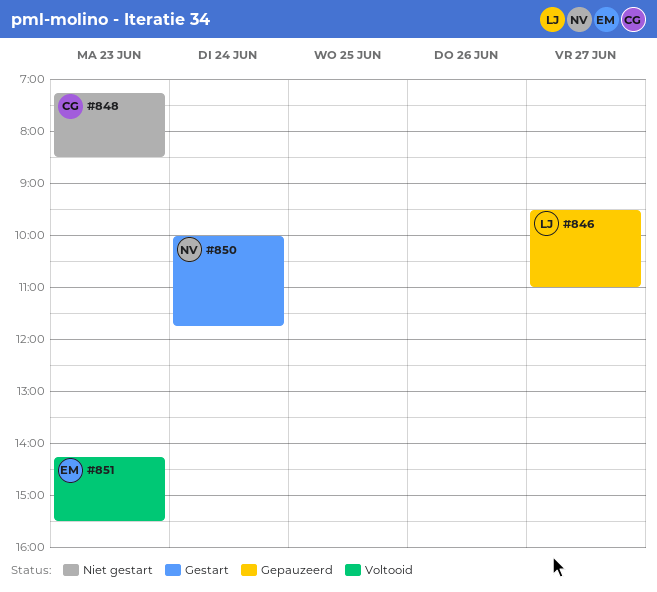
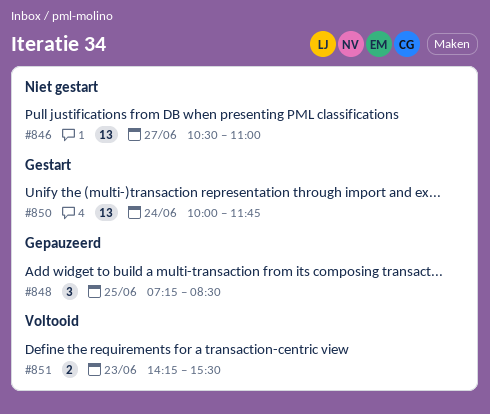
#846, status: Gepauzeerd -> Niet gestart
#846, begins: 09:30 -> 10:30
#848, status: Niet gestart -> Gepauzeerd
#848, day: Jun 23 -> Jun 25

